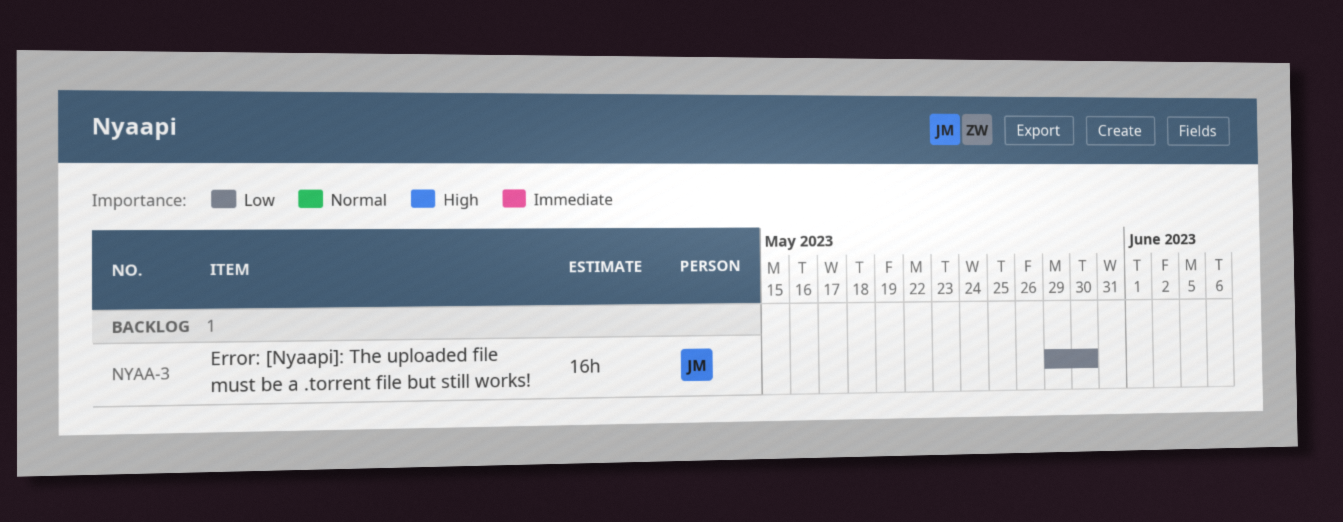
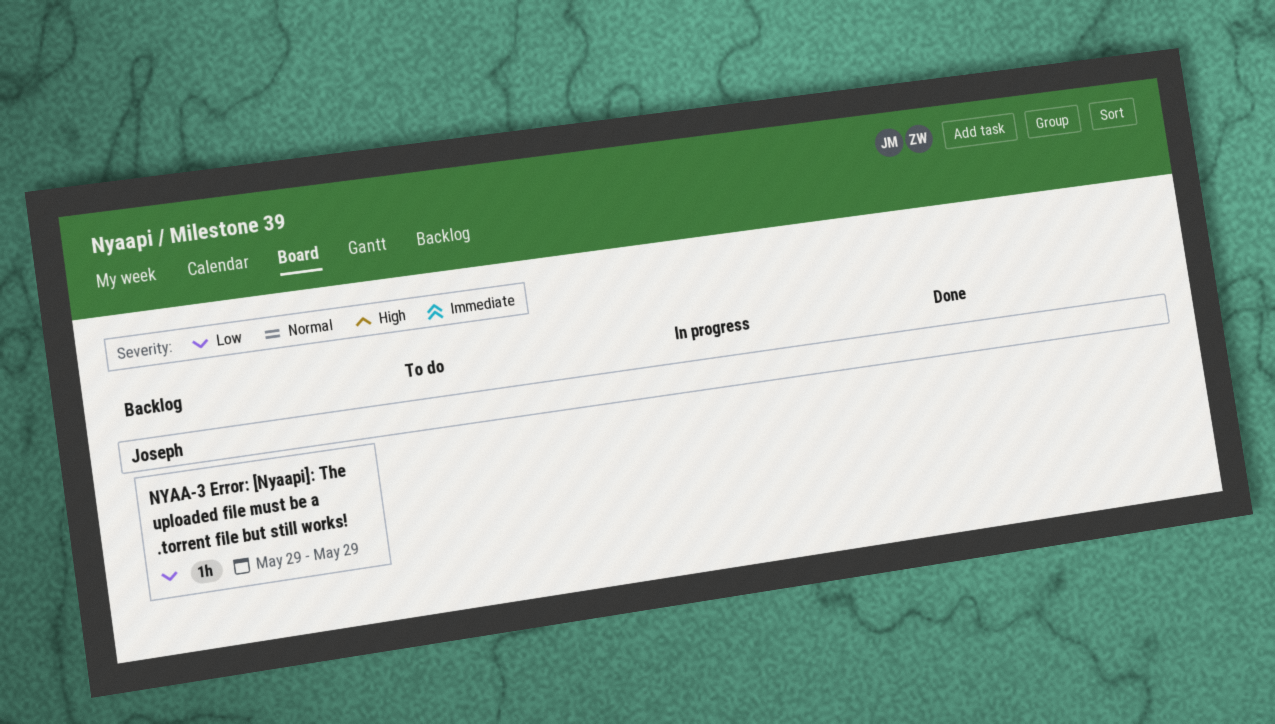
NYAA-3, estimate: 16h -> 1h
NYAA-3, due: May 30 -> May 29

